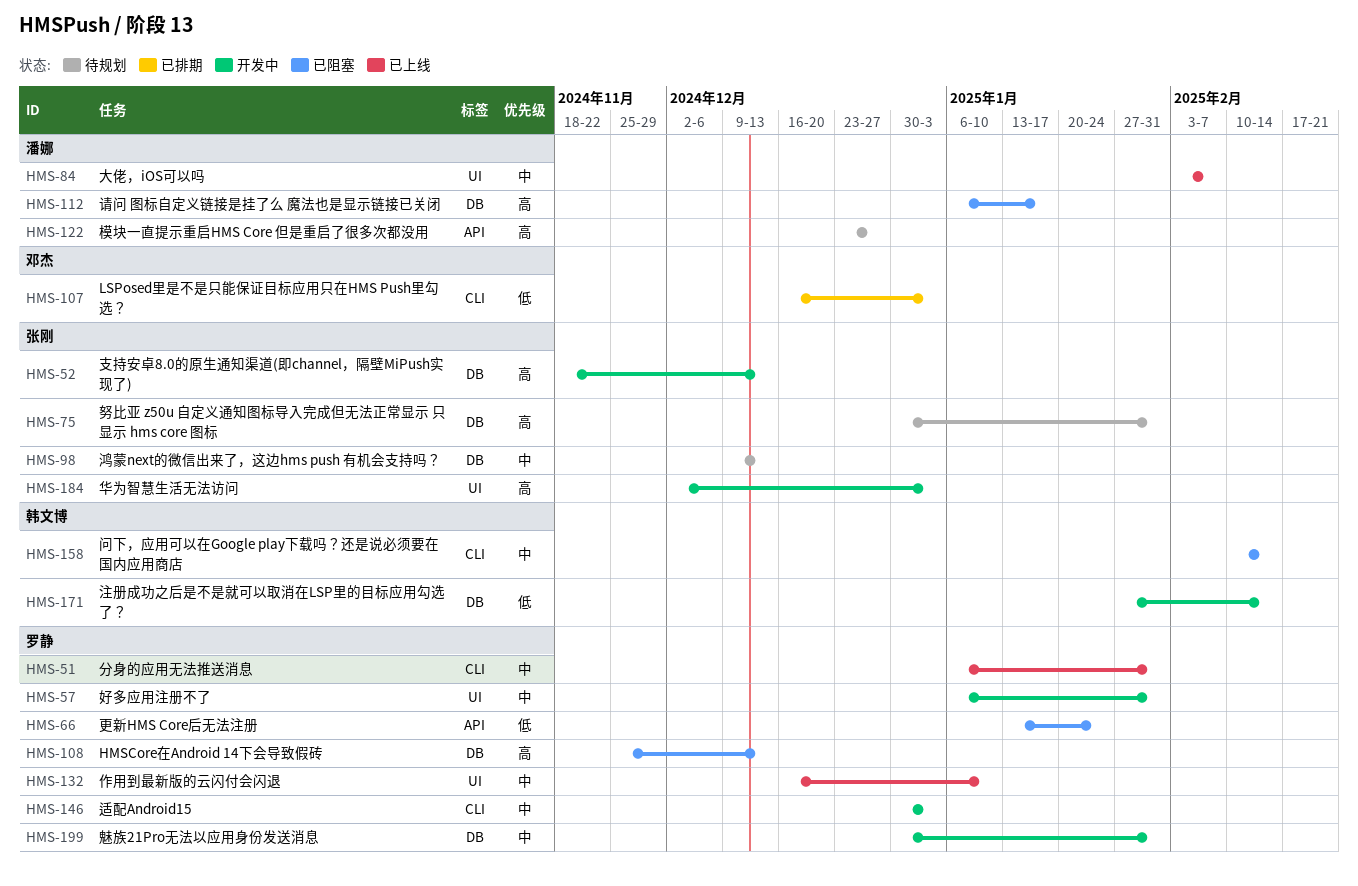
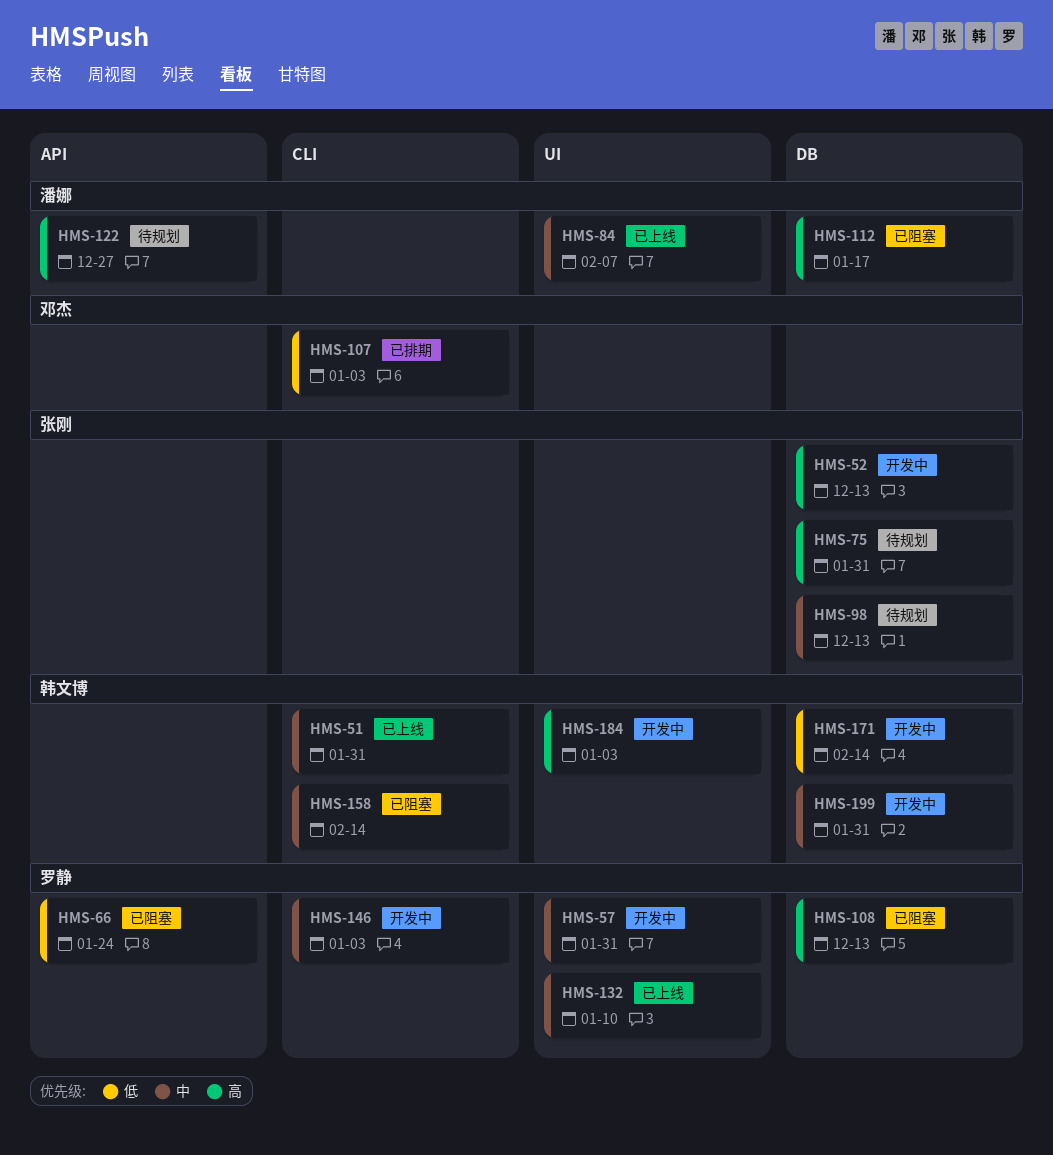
HMS-51, owner: 罗静 -> 韩文博
HMS-184, owner: 张刚 -> 韩文博
HMS-199, owner: 罗静 -> 韩文博

